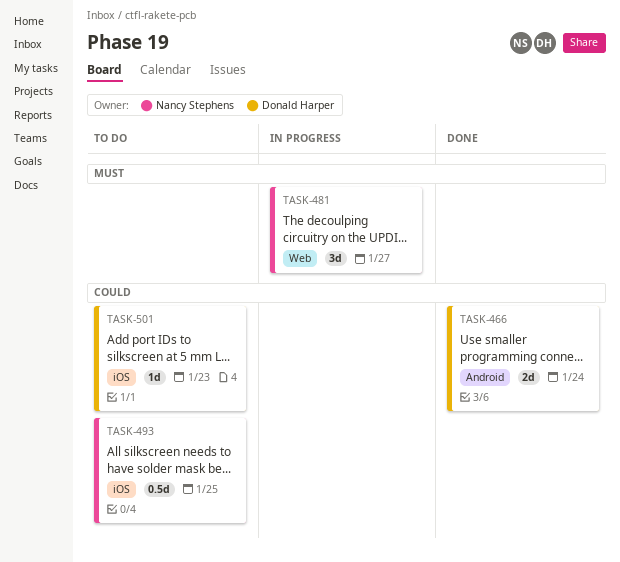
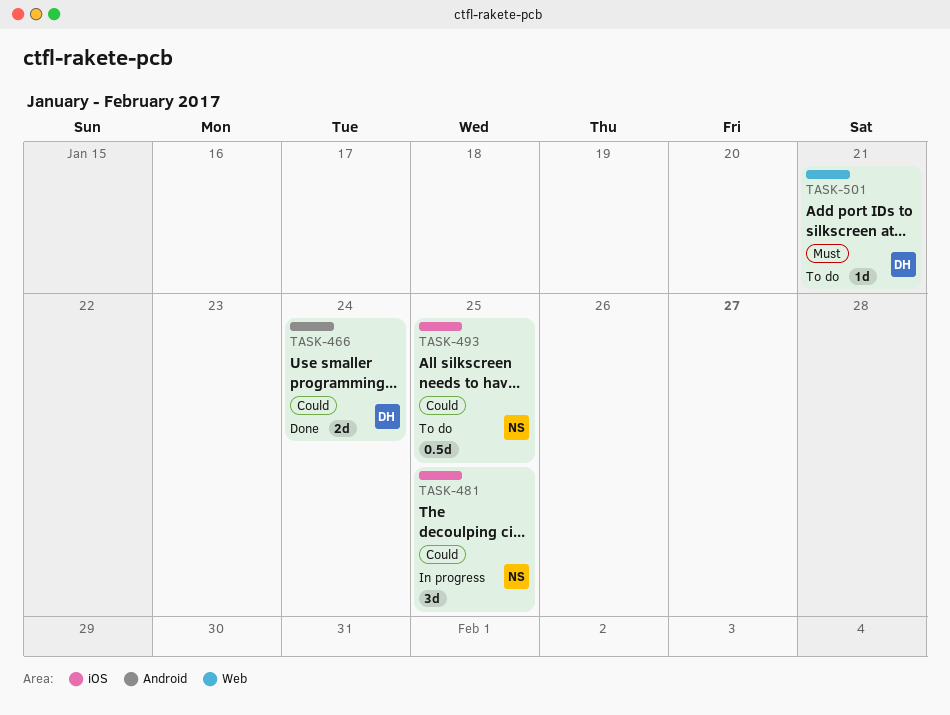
TASK-481, priority: Must -> Could
TASK-481, label: Web -> iOS
TASK-481, due: Jan 27 -> Jan 25
TASK-501, priority: Could -> Must
TASK-501, label: iOS -> Web
TASK-501, due: Jan 23 -> Jan 21

